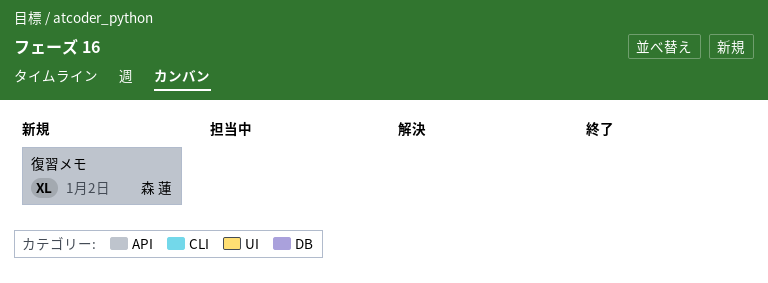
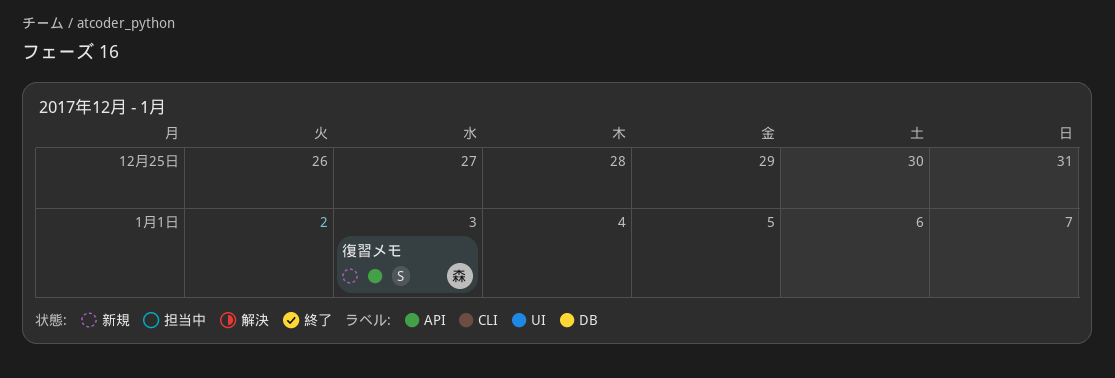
復習メモ, estimate: XL -> S
復習メモ, due: Jan 2 -> Jan 3

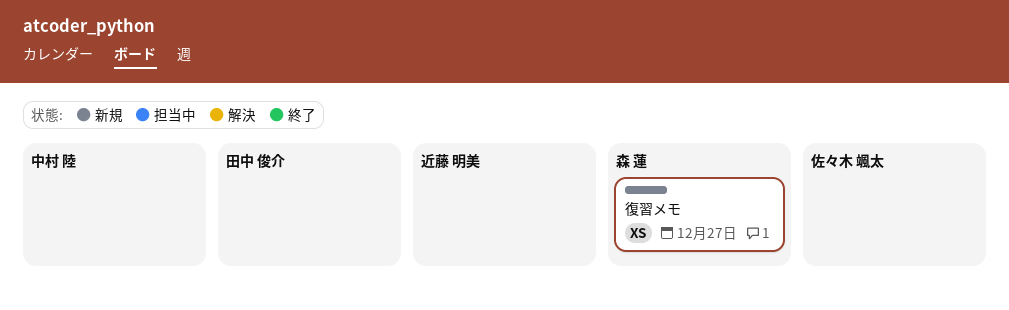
復習メモ, estimate: S -> XS
復習メモ, due: Jan 3 -> Dec 27

